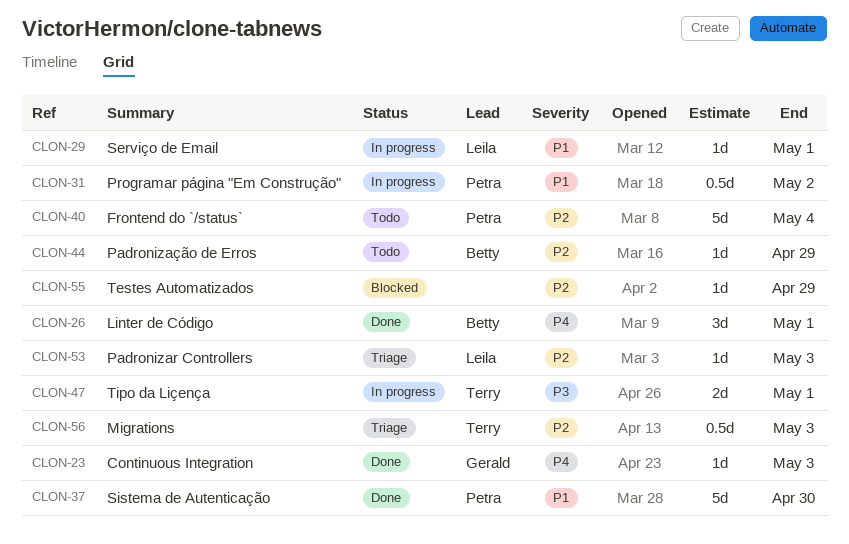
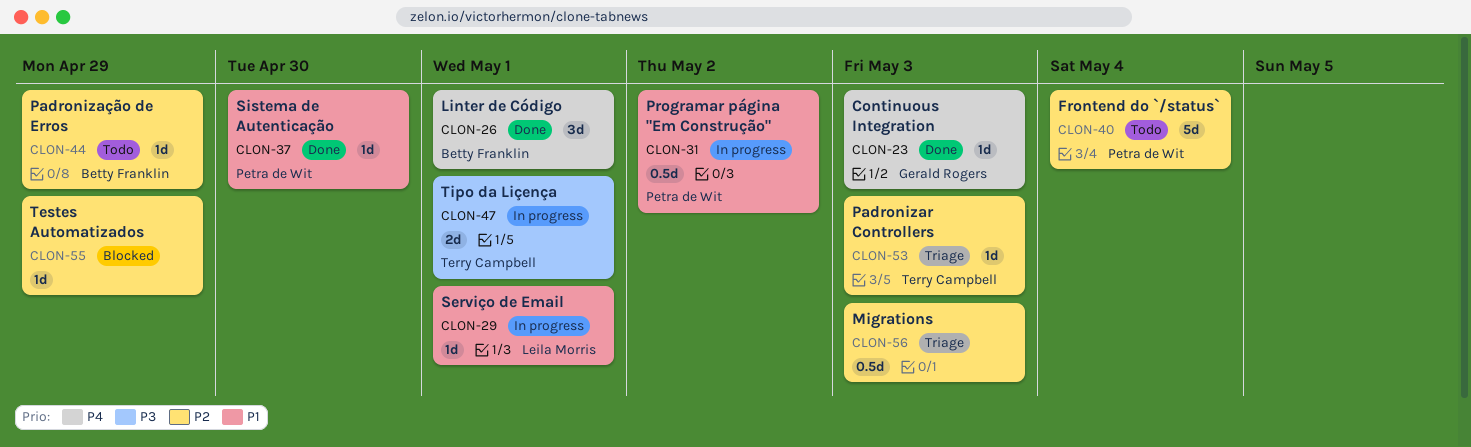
CLON-37, estimate: 5d -> 1d
CLON-53, owner: Leila Morris -> Terry Campbell
CLON-56, owner: Terry Campbell -> none

